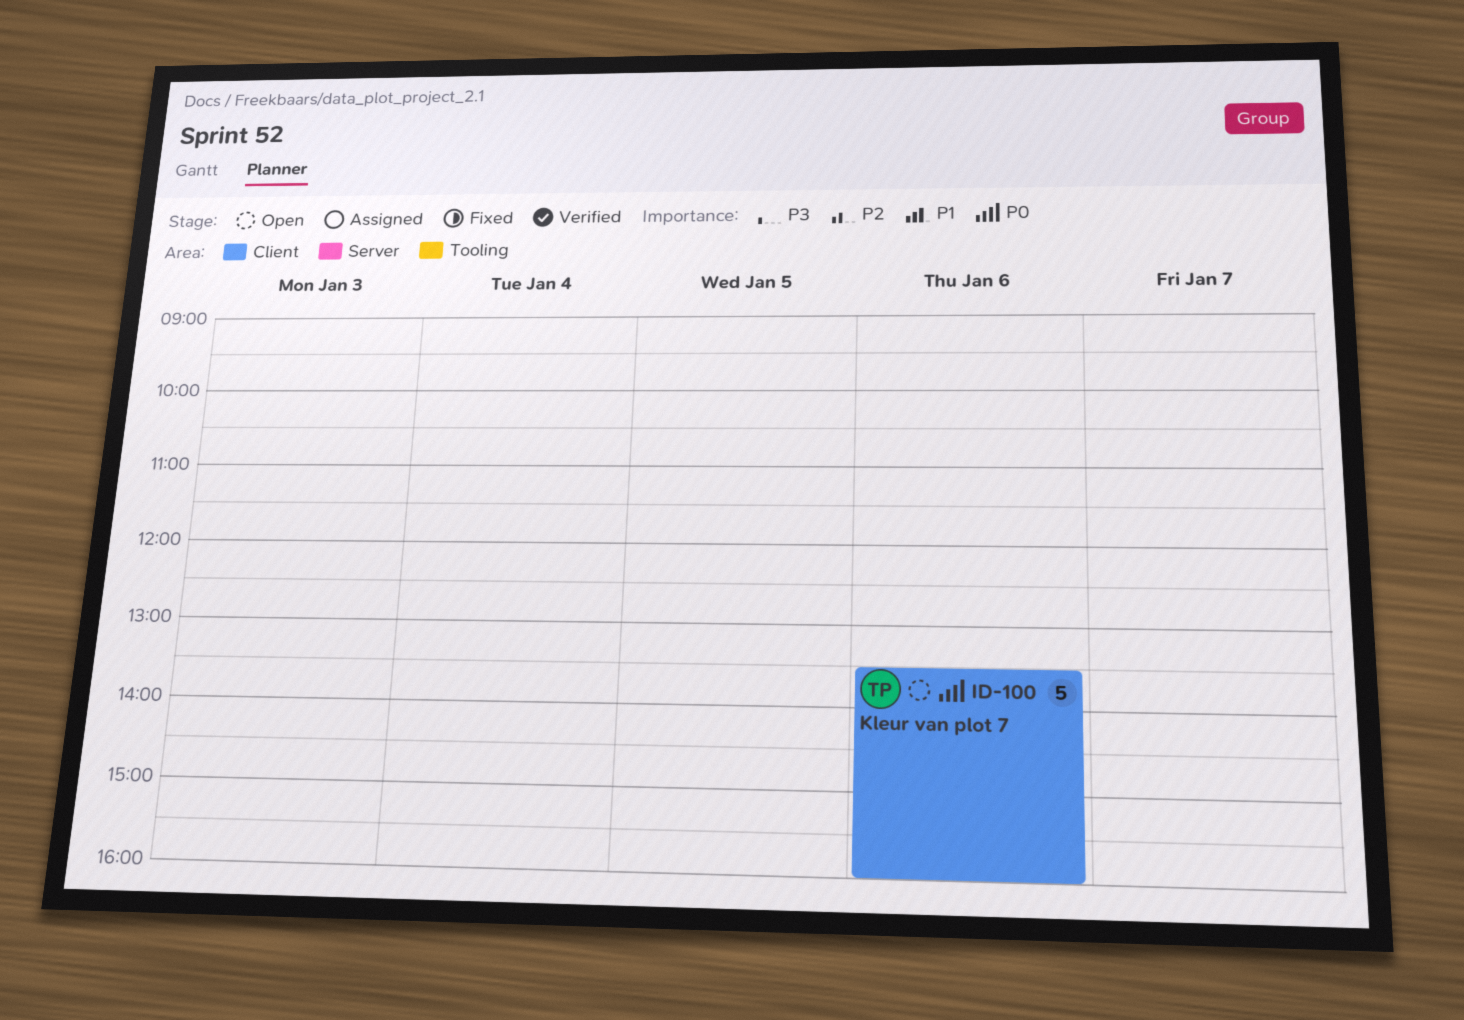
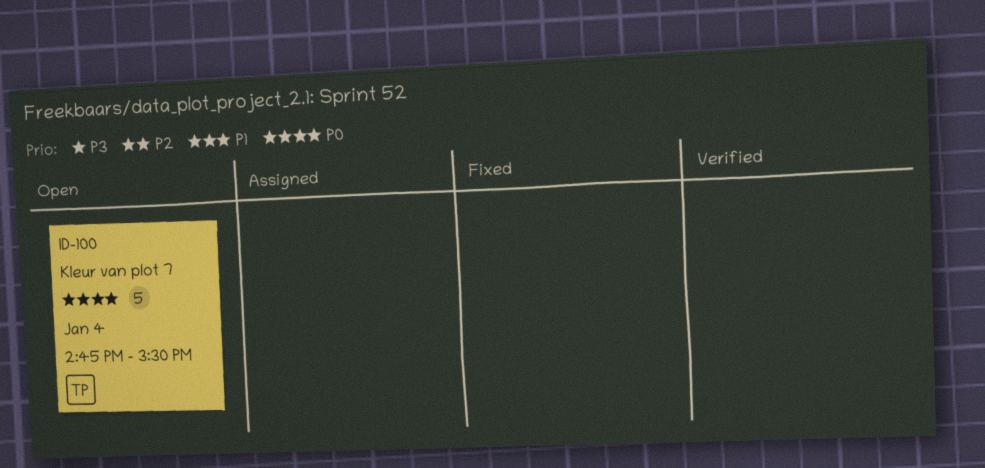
ID-100, day: Jan 6 -> Jan 4
ID-100, begins: 13:30 -> 14:45
ID-100, ends: 16:00 -> 15:30

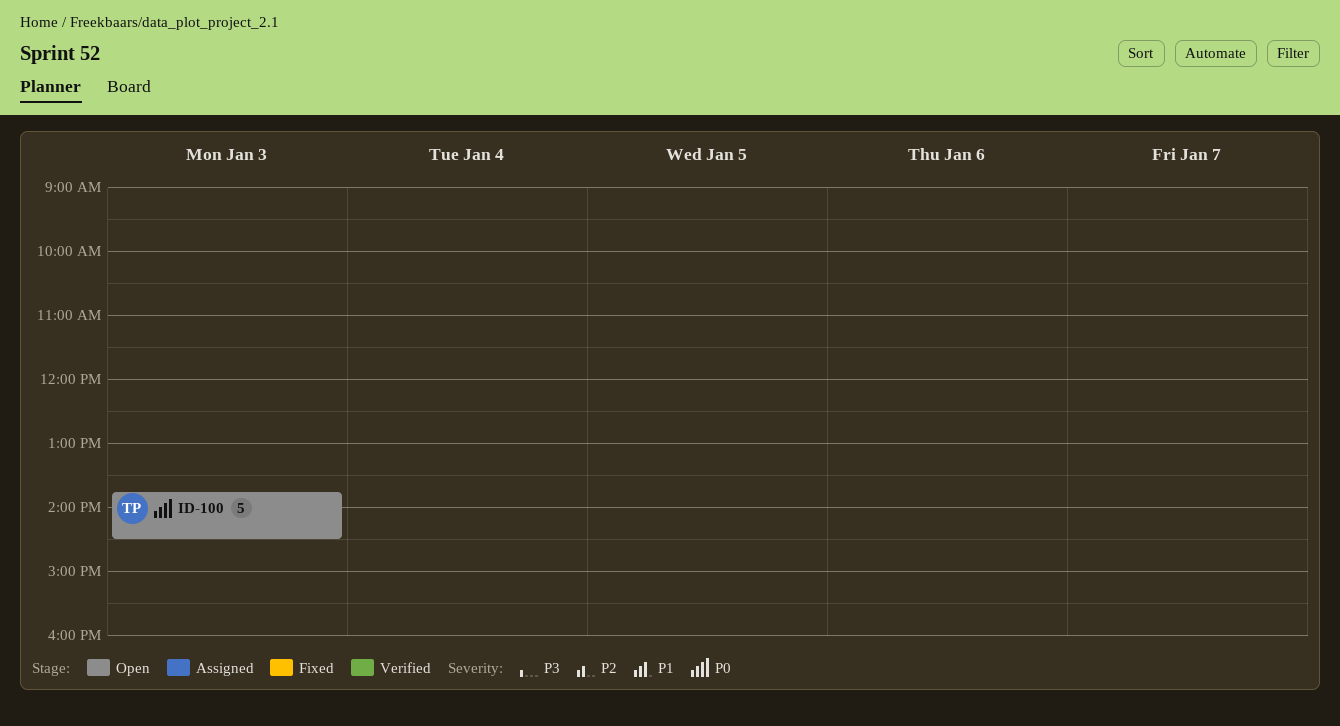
ID-100, day: Jan 4 -> Jan 3
ID-100, begins: 14:45 -> 13:45
ID-100, ends: 15:30 -> 14:30

